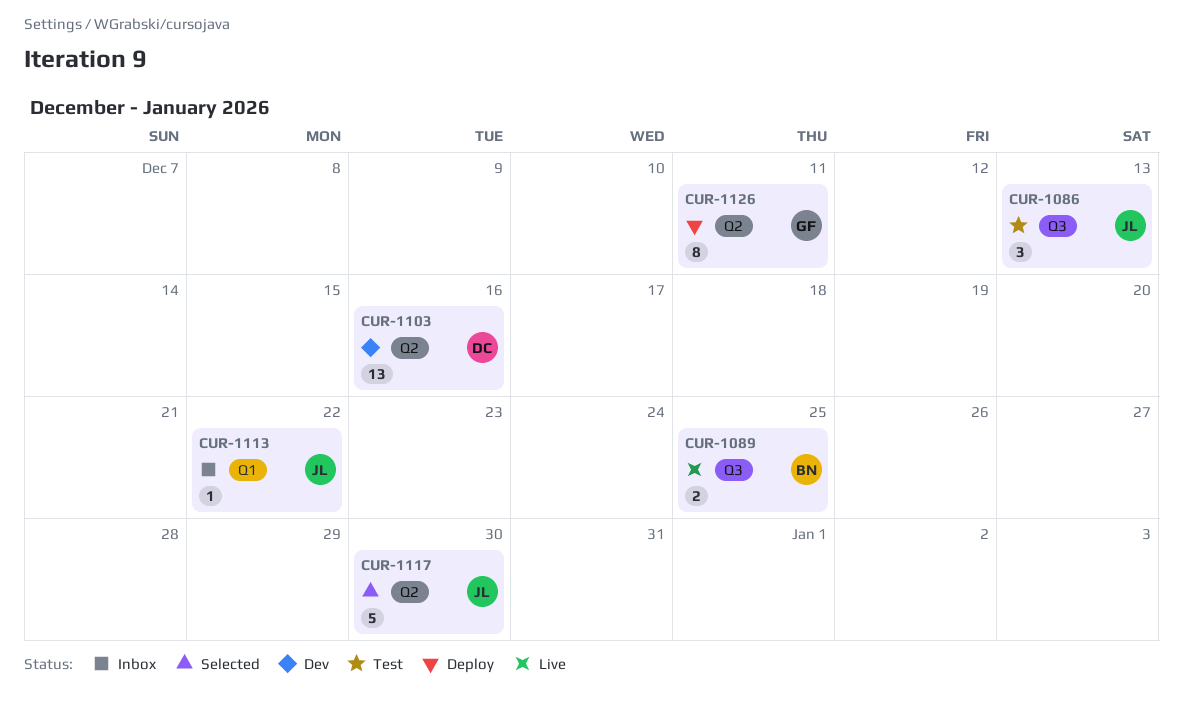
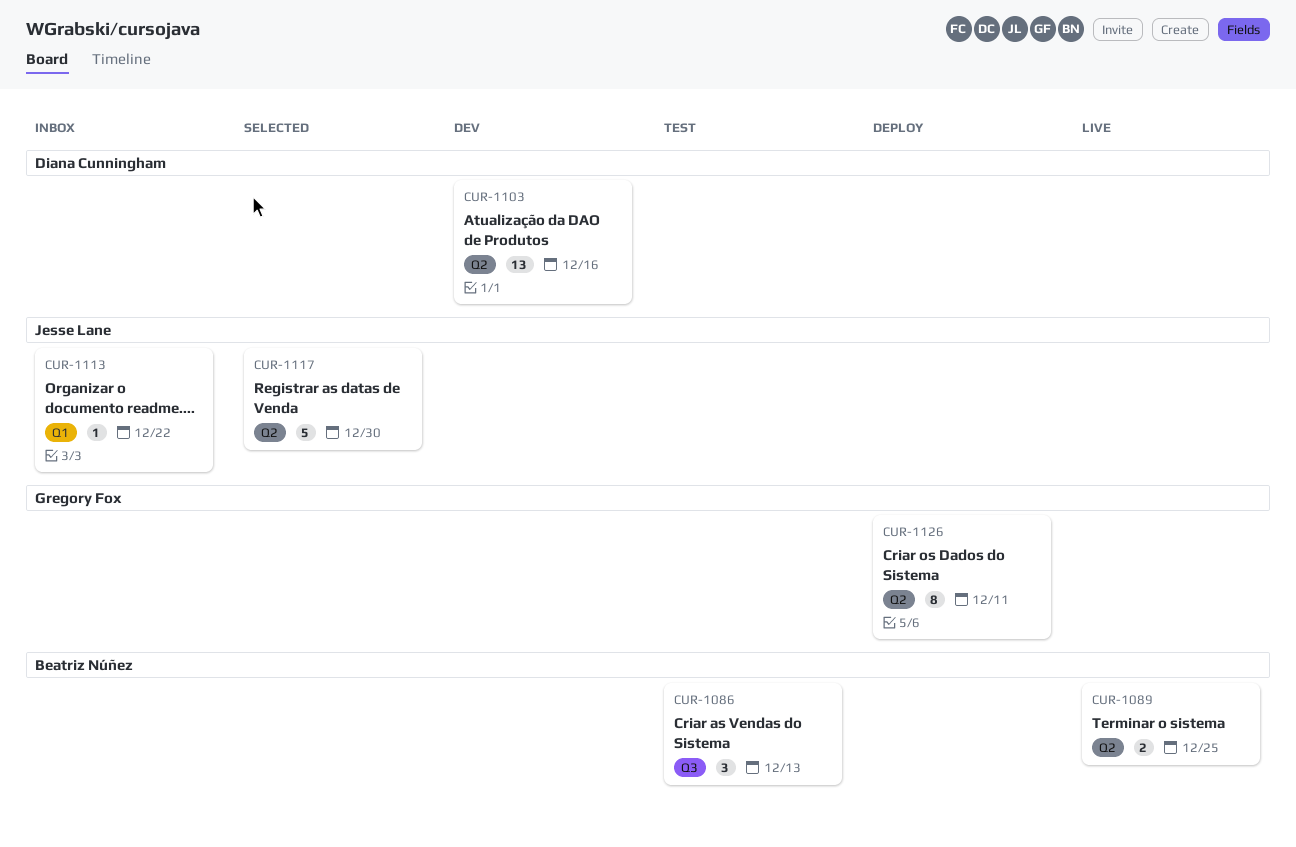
CUR-1086, owner: Jesse Lane -> Beatriz Núñez
CUR-1089, label: Q3 -> Q2

